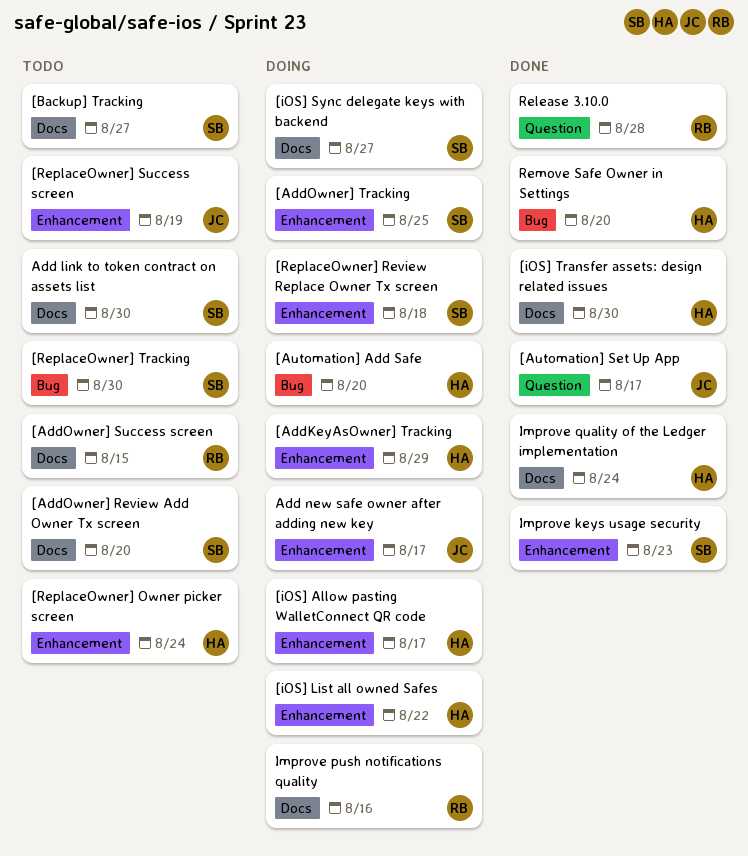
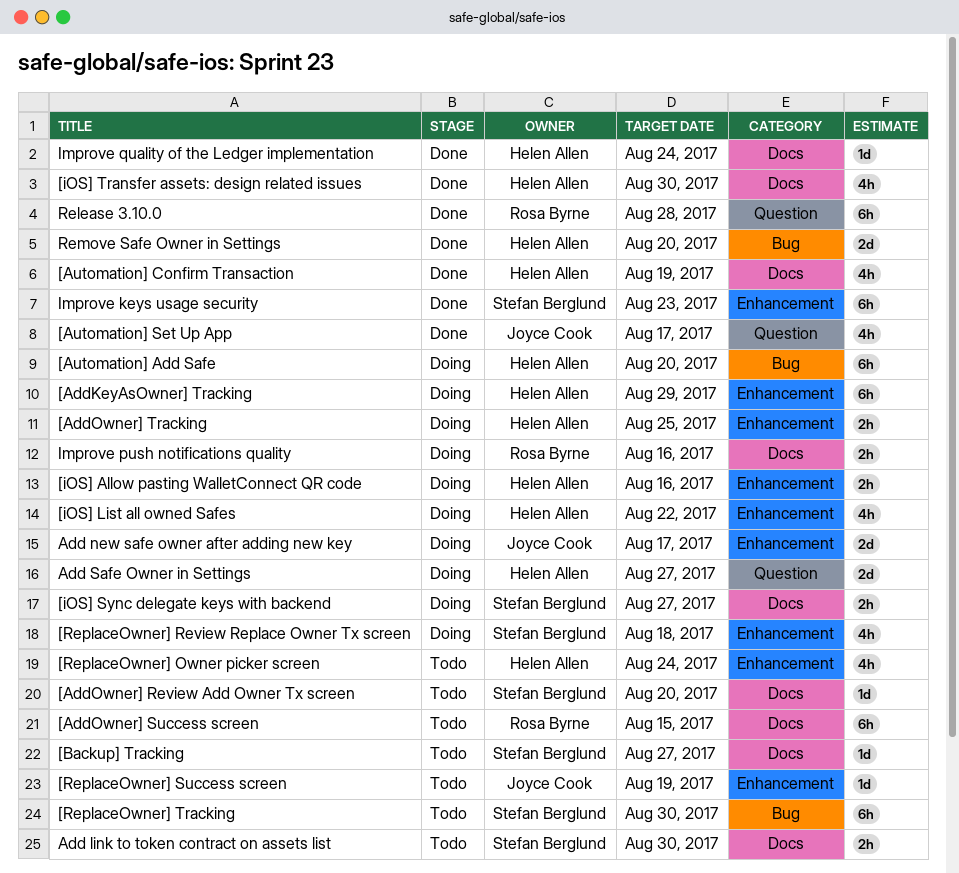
[AddOwner] Tracking, owner: Stefan Berglund -> Helen Allen
[Automation] Confirm Transaction: none -> present
[iOS] Allow pasting WalletConnect QR code, due: Aug 17 -> Aug 16
Add Safe Owner in Settings: none -> present

